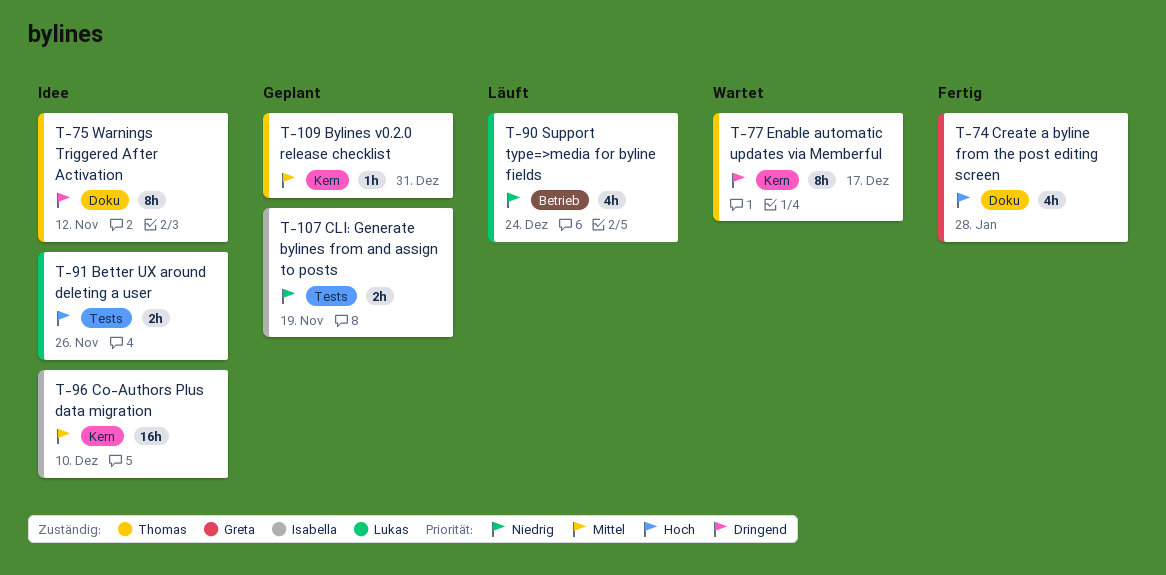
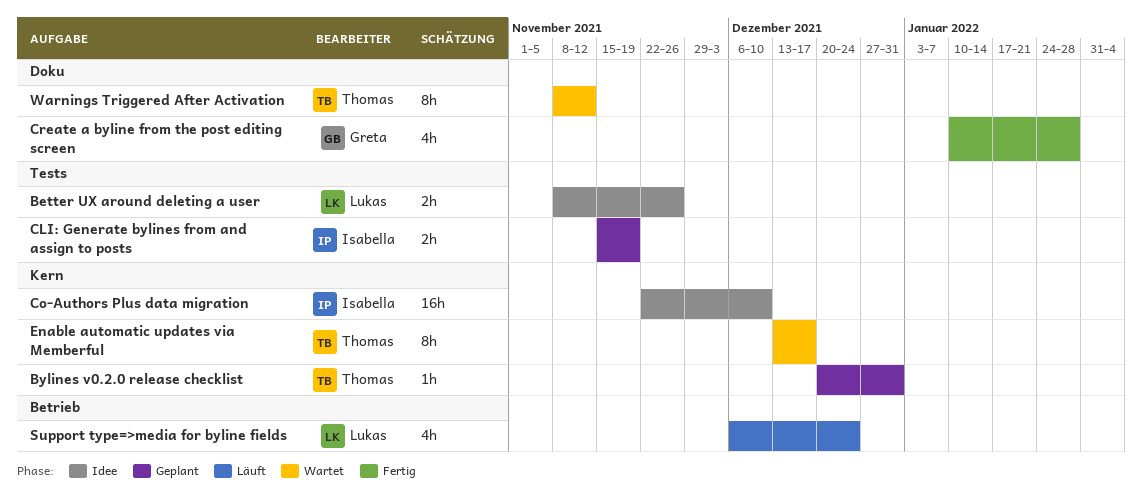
Warnings Triggered After Activation, status: Idee -> Wartet

